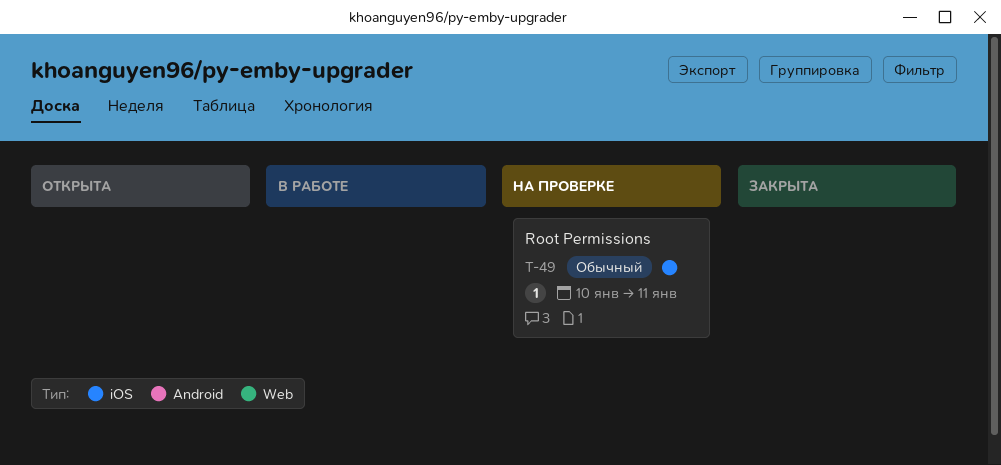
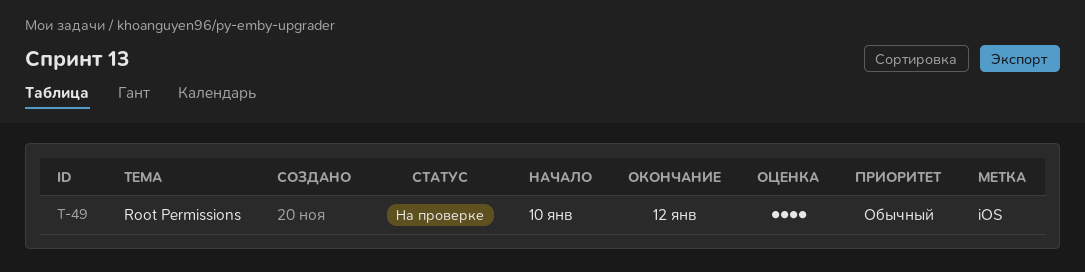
T-49, estimate: 1 -> 4
T-49, due: Jan 11 -> Jan 12

